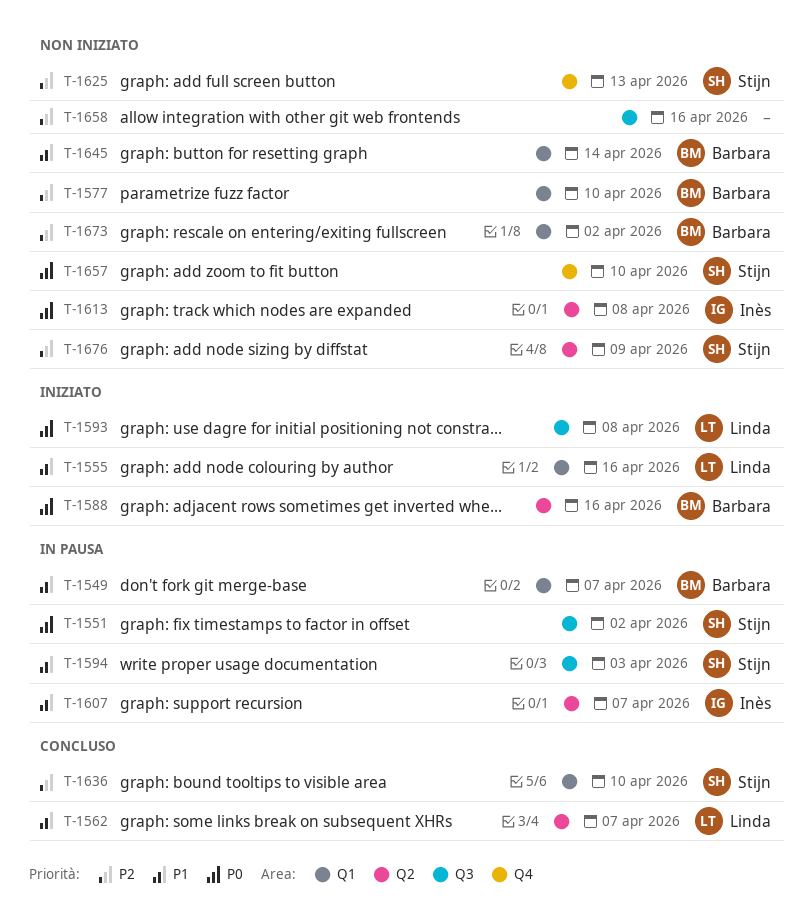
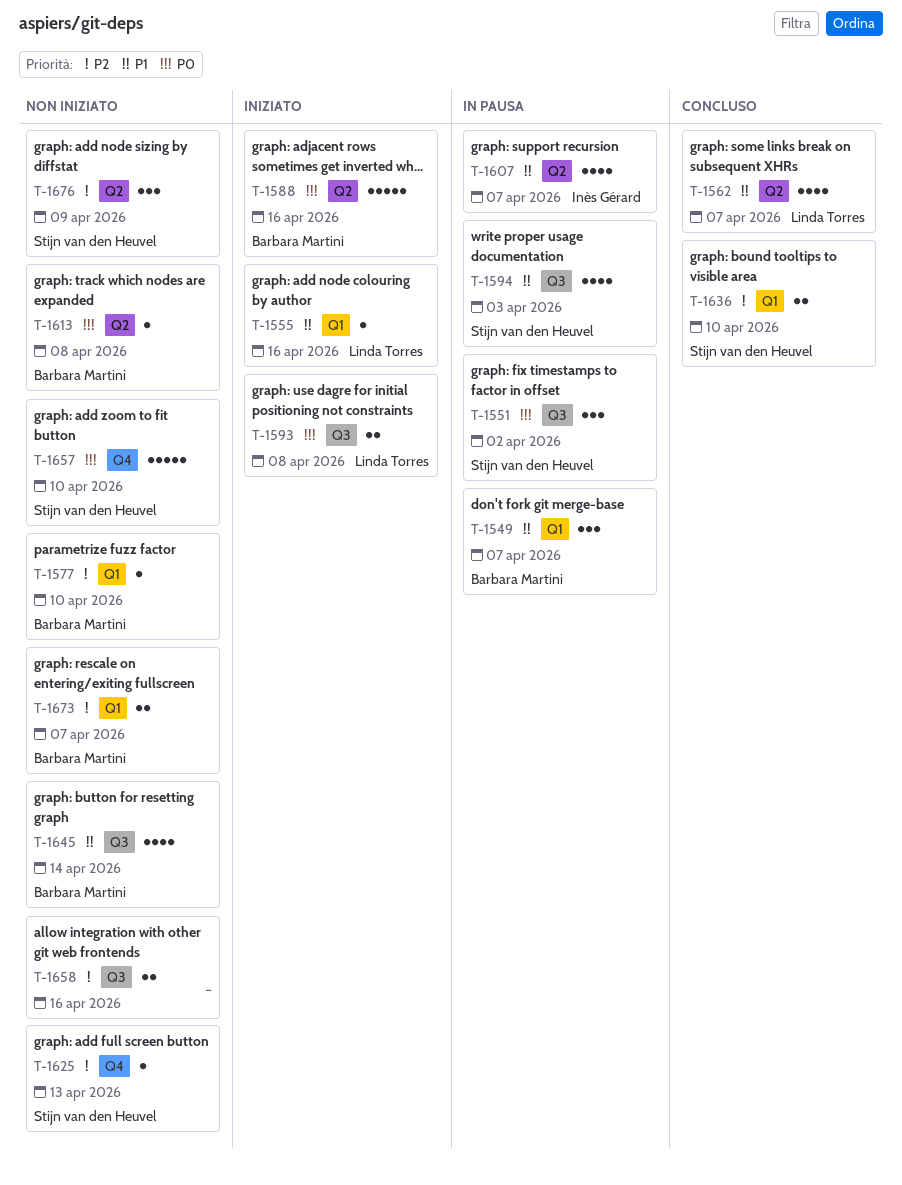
T-1613, owner: Inès Gérard -> Barbara Martini
T-1645, label: Q1 -> Q3
T-1673, due: Apr 2 -> Apr 7

